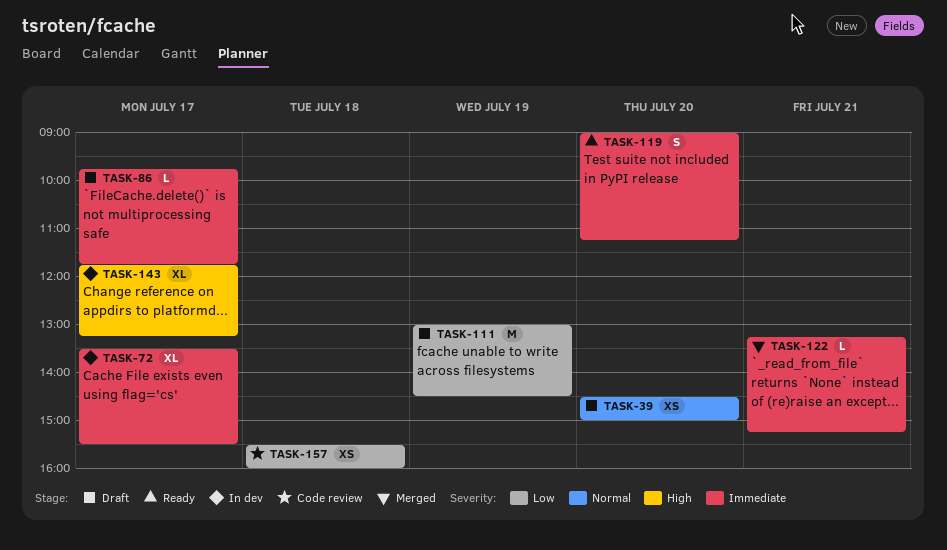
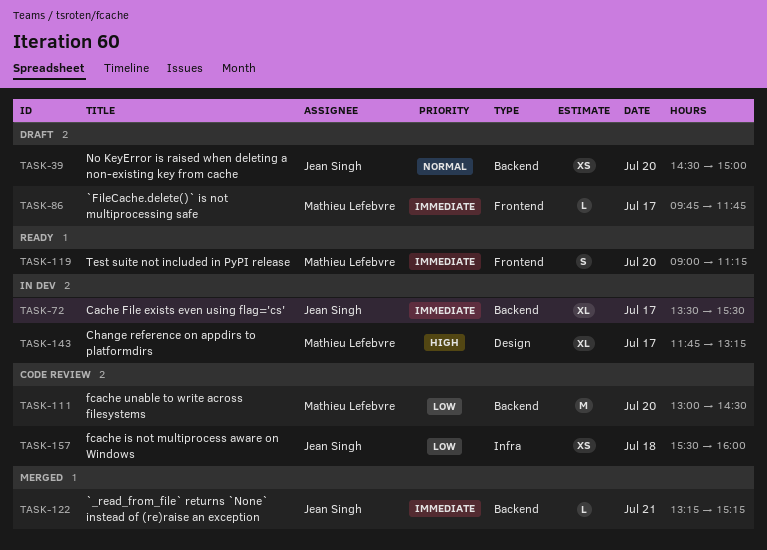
TASK-111, status: Draft -> Code review
TASK-111, day: Jul 19 -> Jul 20

